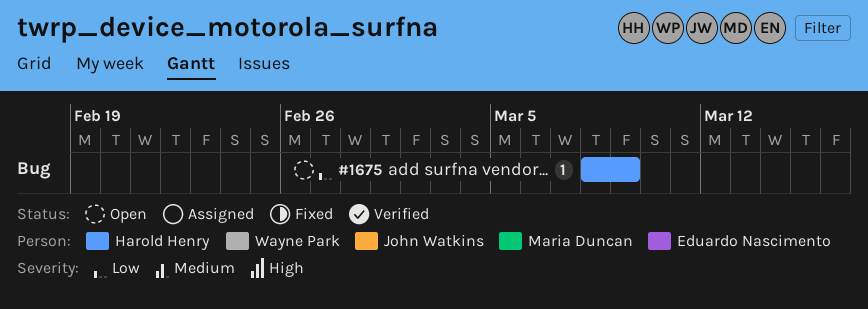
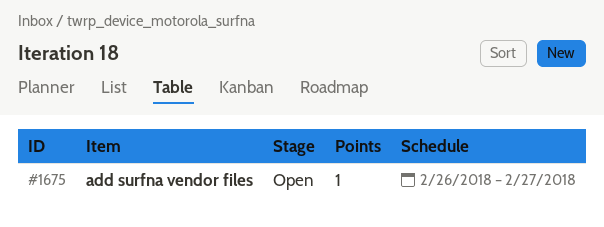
#1675, start: Mar 8 -> Feb 26
#1675, due: Mar 9 -> Feb 27

